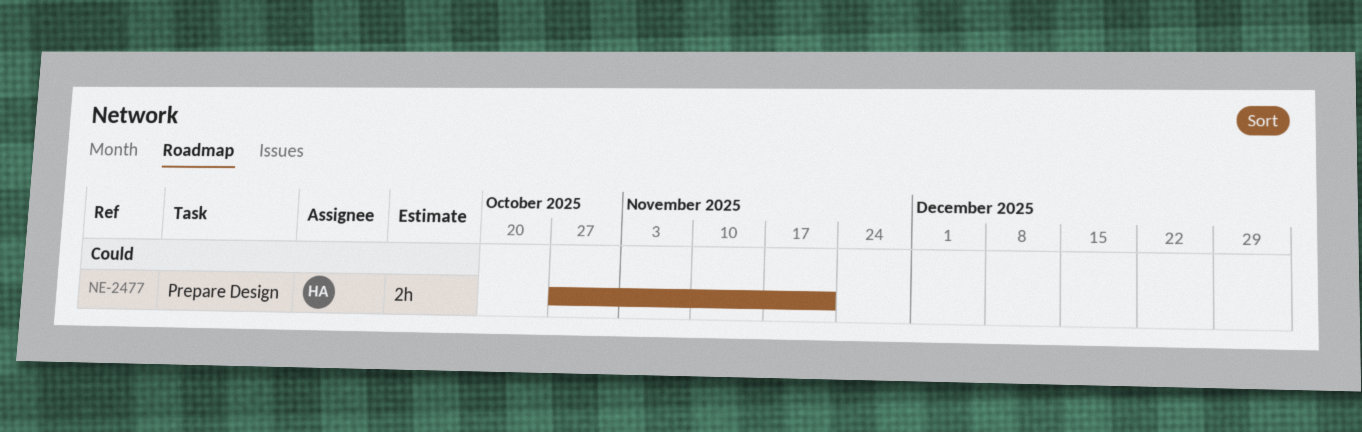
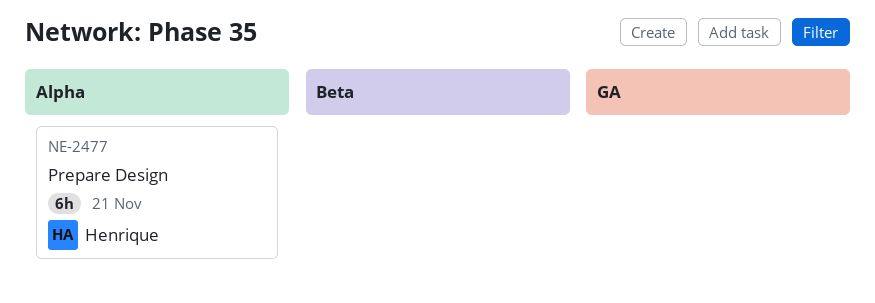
NE-2477, estimate: 2h -> 6h

